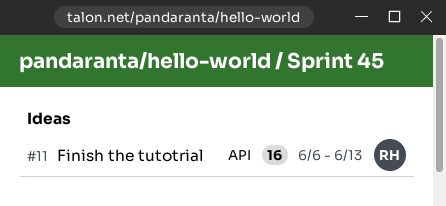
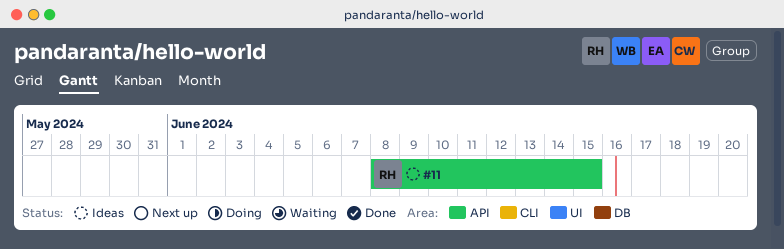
#11, start: Jun 6 -> Jun 8
#11, due: Jun 13 -> Jun 15

